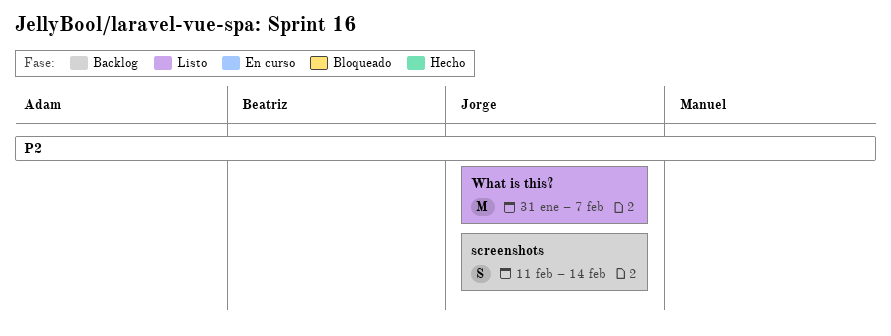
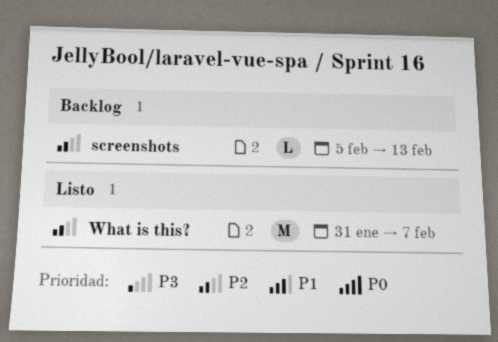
screenshots, estimate: S -> L
screenshots, start: Feb 11 -> Feb 5
screenshots, due: Feb 14 -> Feb 13

